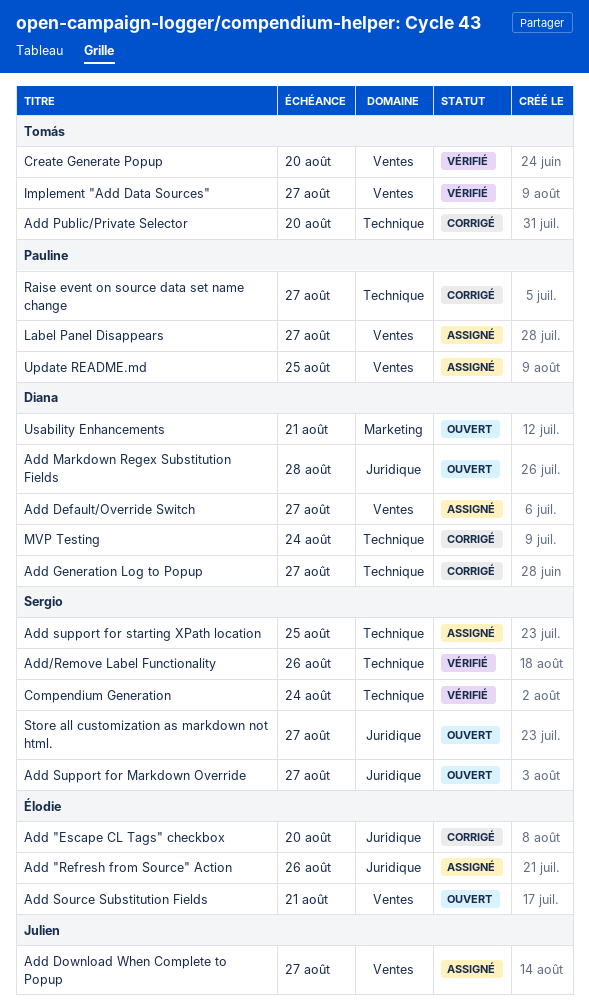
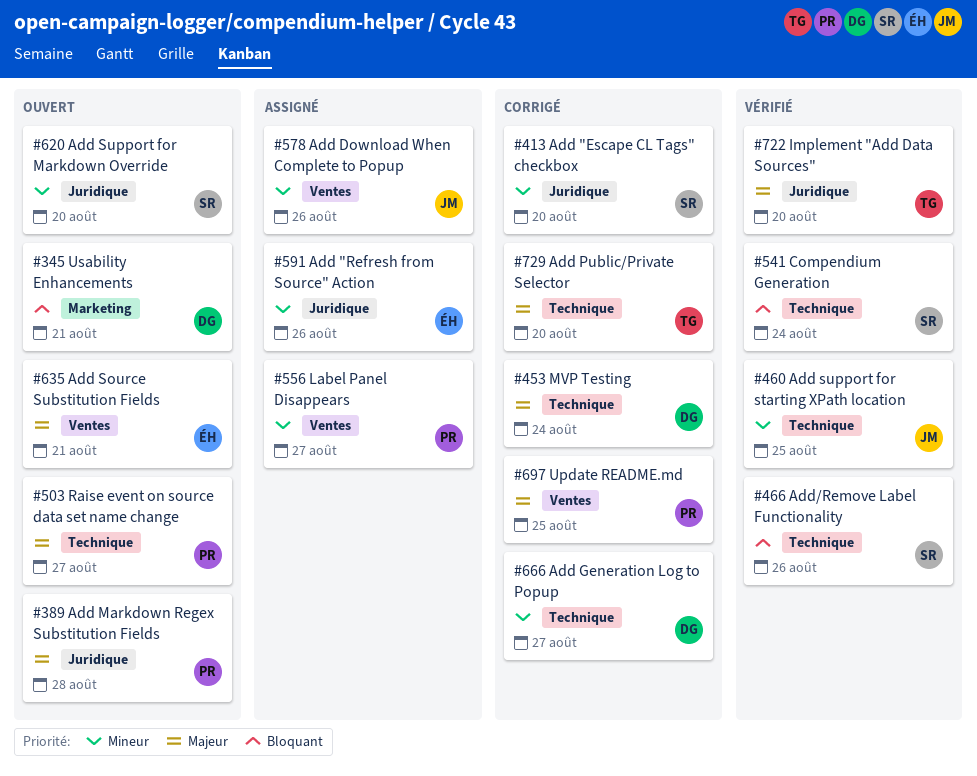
Add "Escape CL Tags" checkbox, owner: Élodie -> Sergio
Add Default/Override Switch: present -> none
Add Download When Complete to Popup, due: Aug 27 -> Aug 26
Add Markdown Regex Substitution Fields, owner: Diana -> Pauline
Add Support for Markdown Override, due: Aug 27 -> Aug 20
Add support for starting XPath location, status: Assigné -> Vérifié
Add support for starting XPath location, owner: Sergio -> Julien
Create Generate Popup: present -> none
Implement "Add Data Sources", label: Ventes -> Juridique
Implement "Add Data Sources", due: Aug 27 -> Aug 20
Raise event on source data set name change, status: Corrigé -> Ouvert
Store all customization as markdown not html.: present -> none
Update README.md, status: Assigné -> Corrigé

